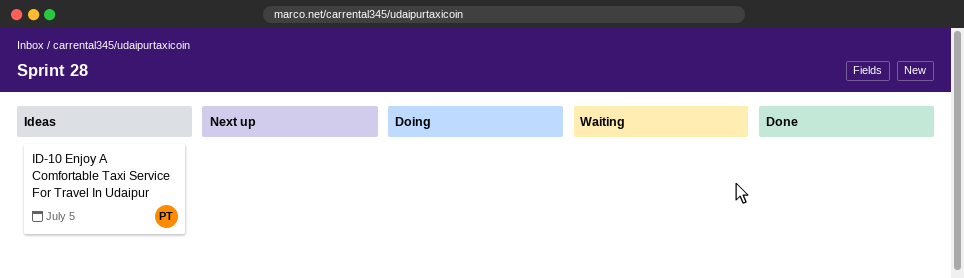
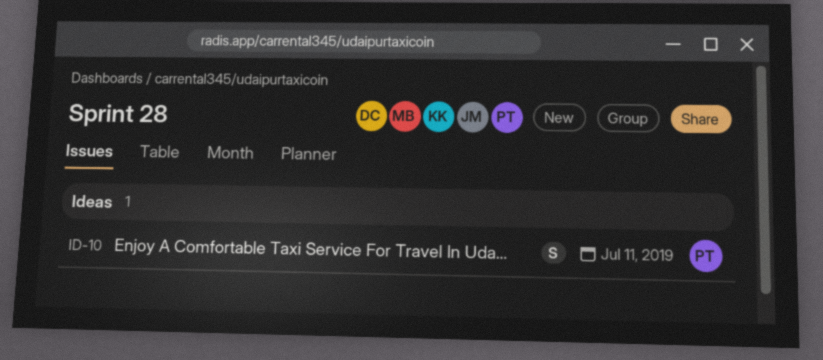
ID-10, due: Jul 5 -> Jul 11

